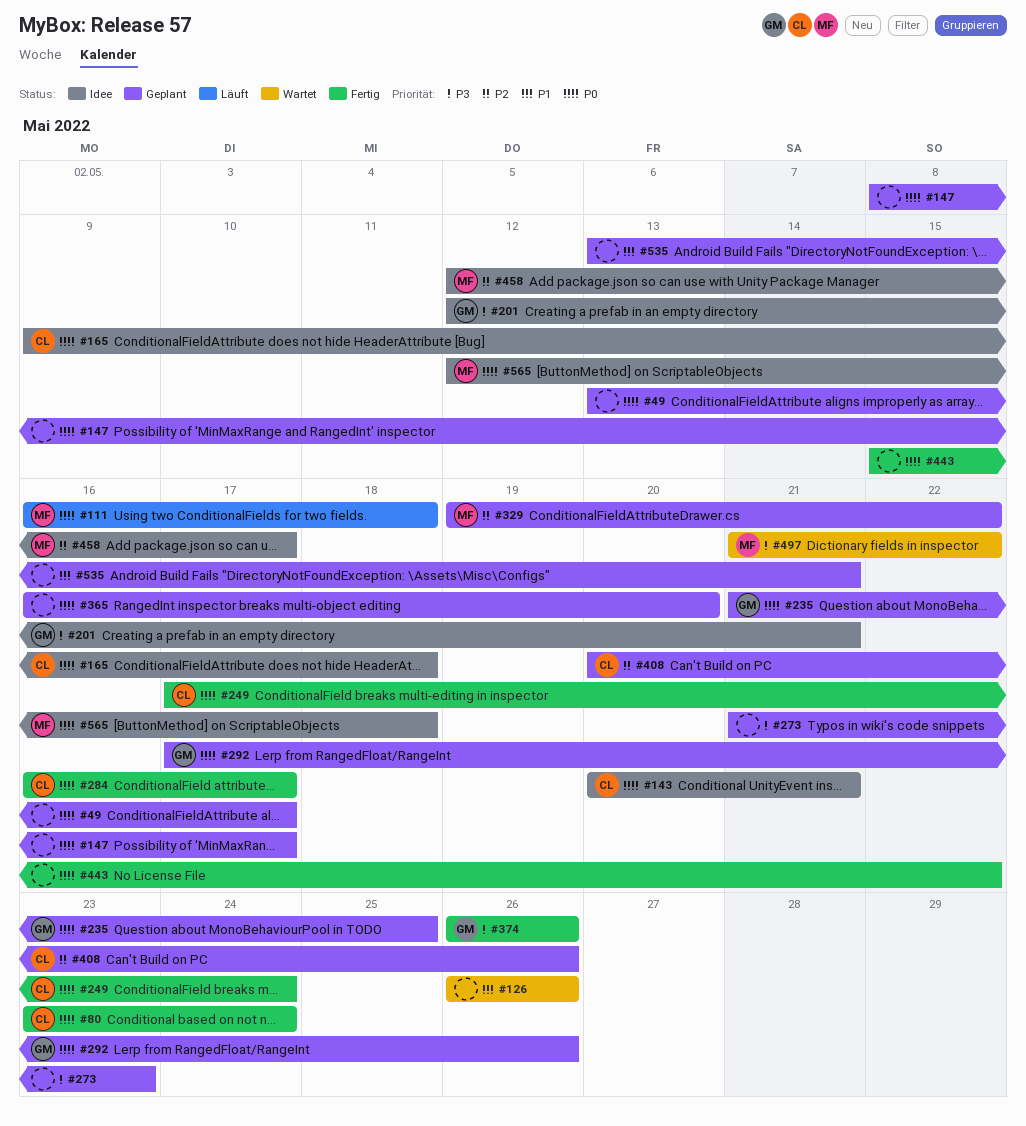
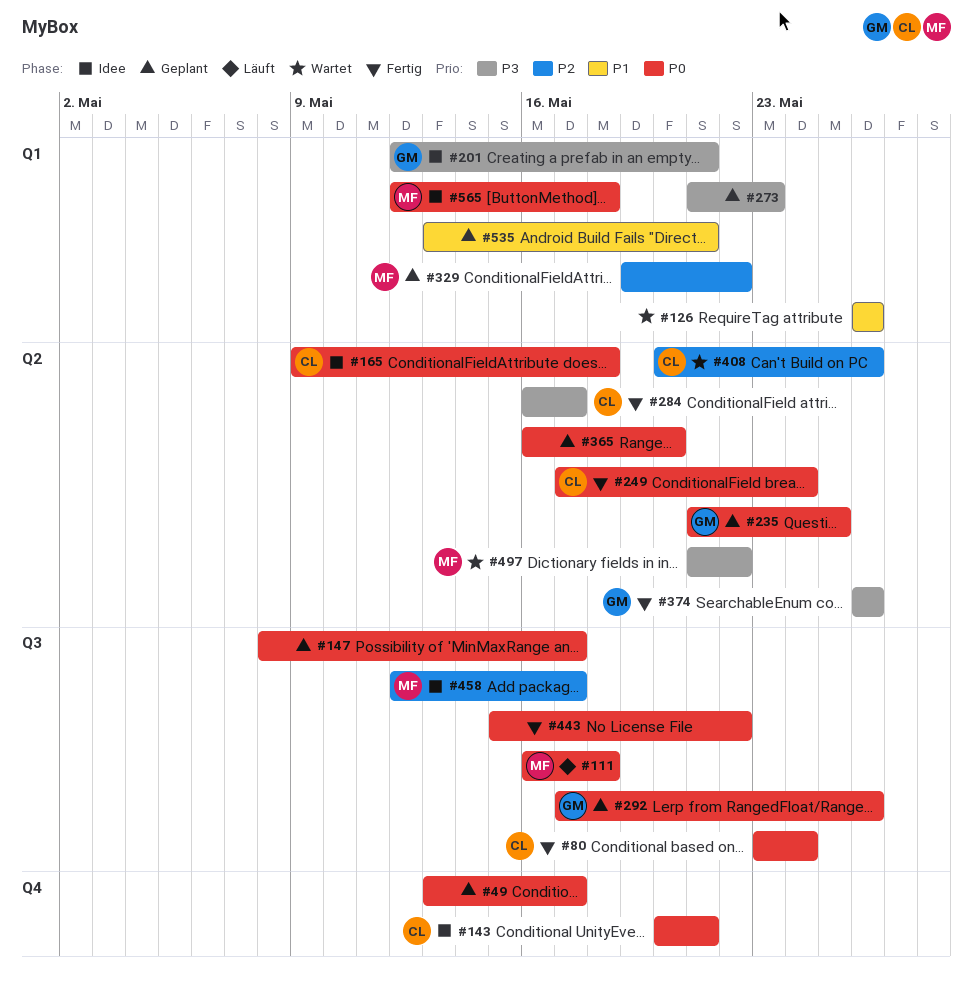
#284, priority: P0 -> P3
#408, status: Geplant -> Wartet

